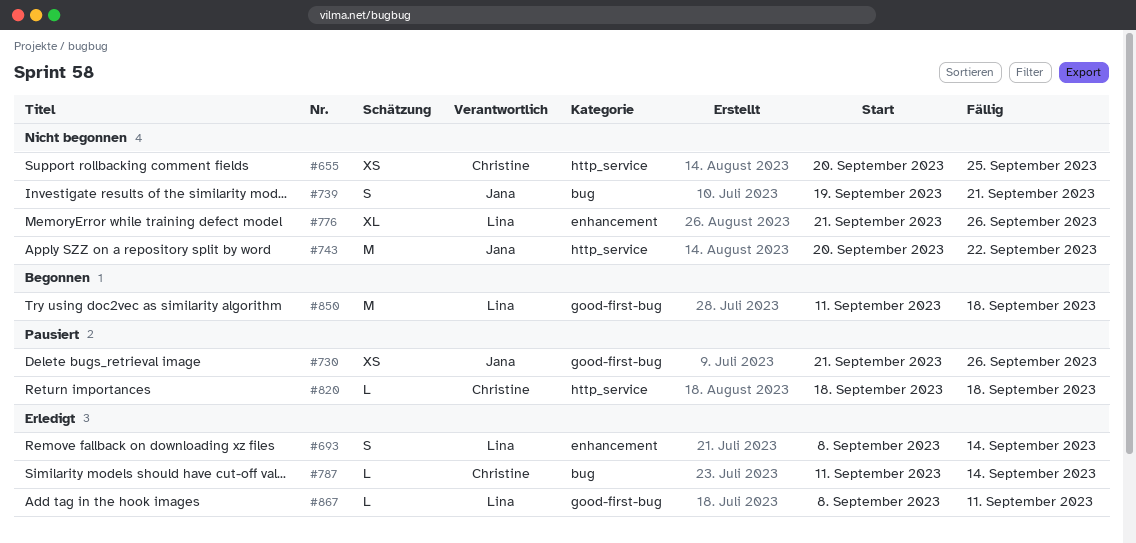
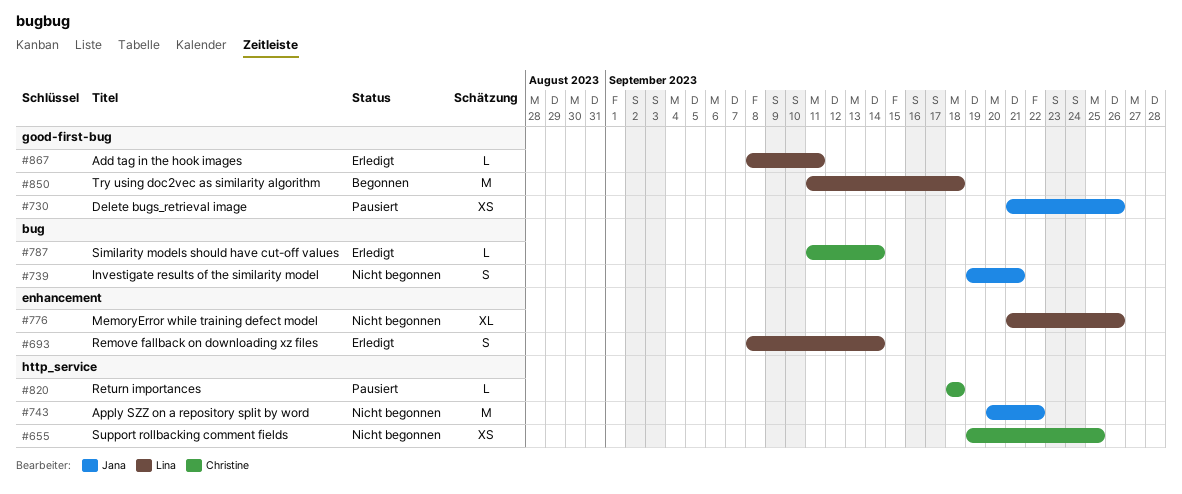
#655, start: Sep 20 -> Sep 19

